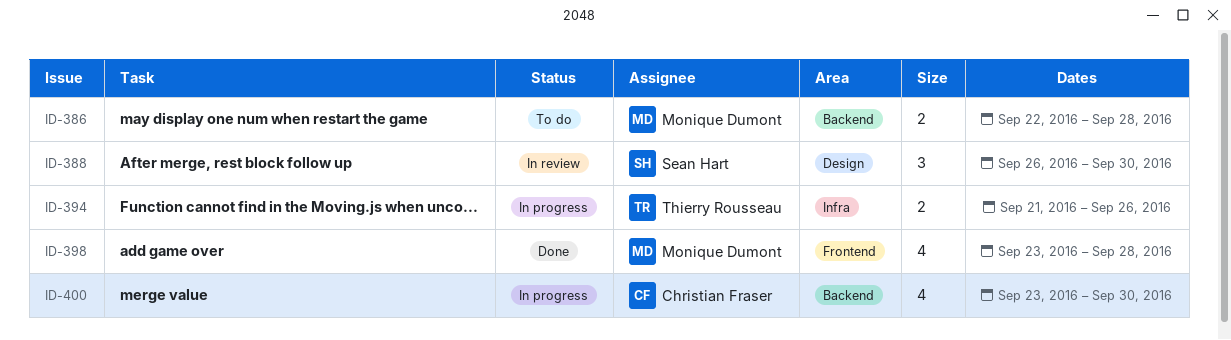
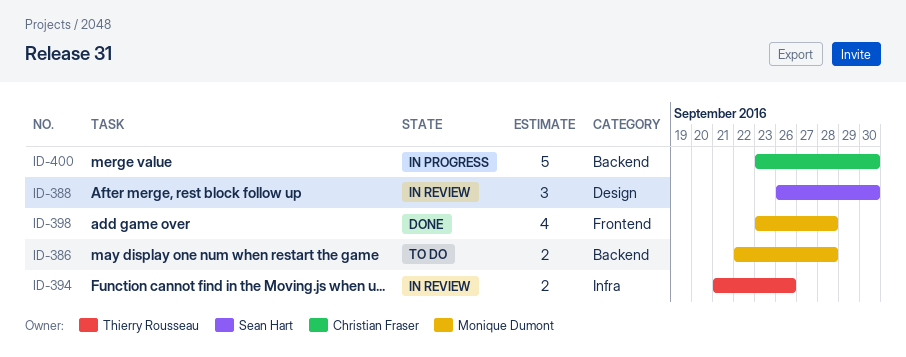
ID-394, status: In progress -> In review
ID-400, estimate: 4 -> 5

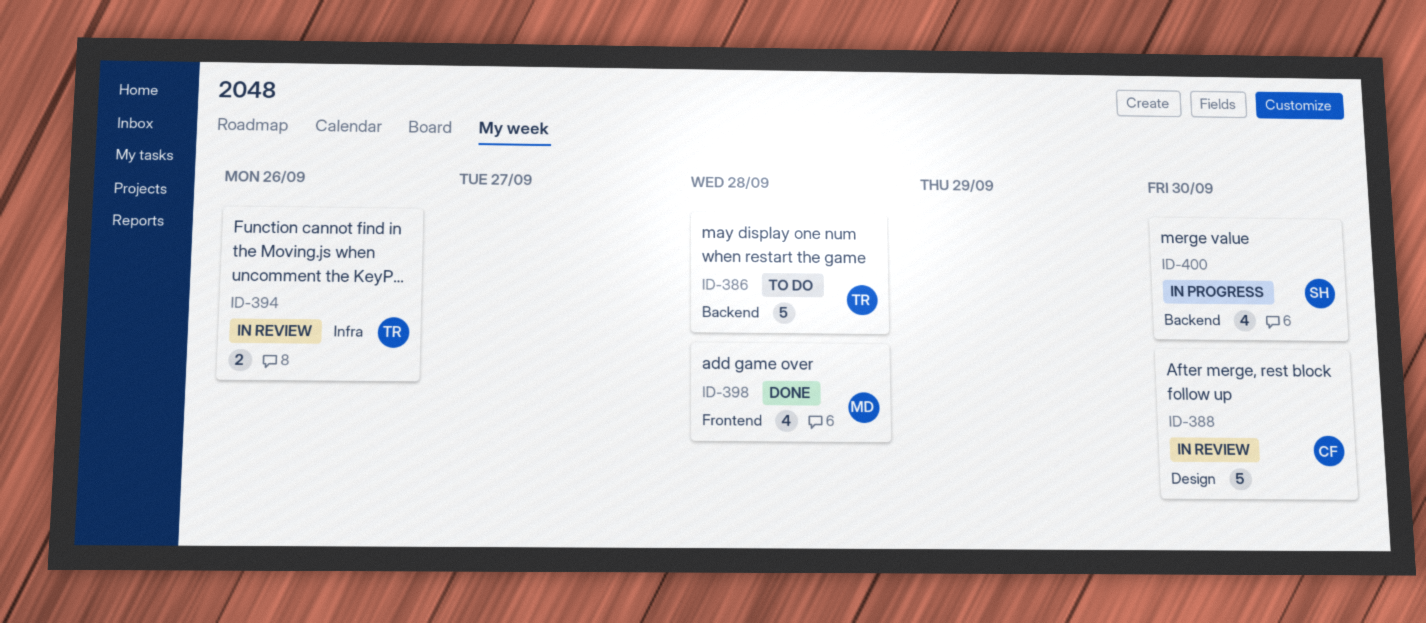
ID-386, owner: Monique Dumont -> Thierry Rousseau
ID-386, estimate: 2 -> 5
ID-388, owner: Sean Hart -> Christian Fraser
ID-388, estimate: 3 -> 5
ID-400, owner: Christian Fraser -> Sean Hart
ID-400, estimate: 5 -> 4

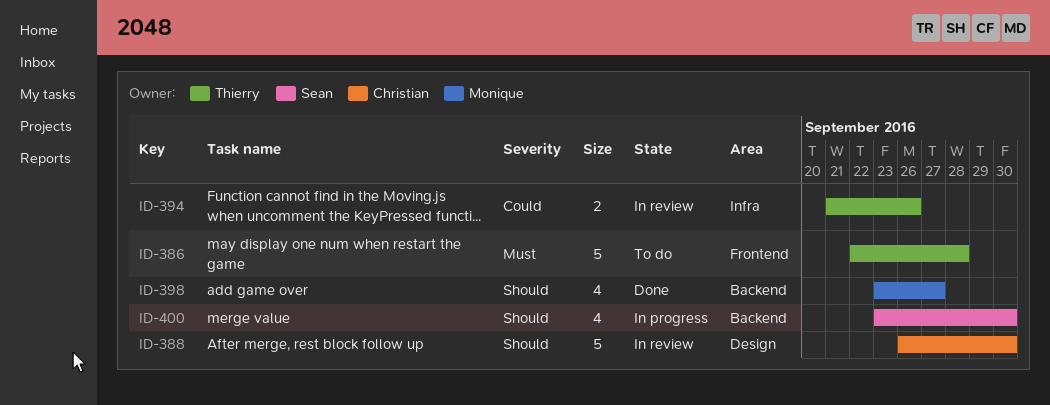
ID-386, label: Backend -> Frontend
ID-398, label: Frontend -> Backend
ID-398, due: Sep 28 -> Sep 27

